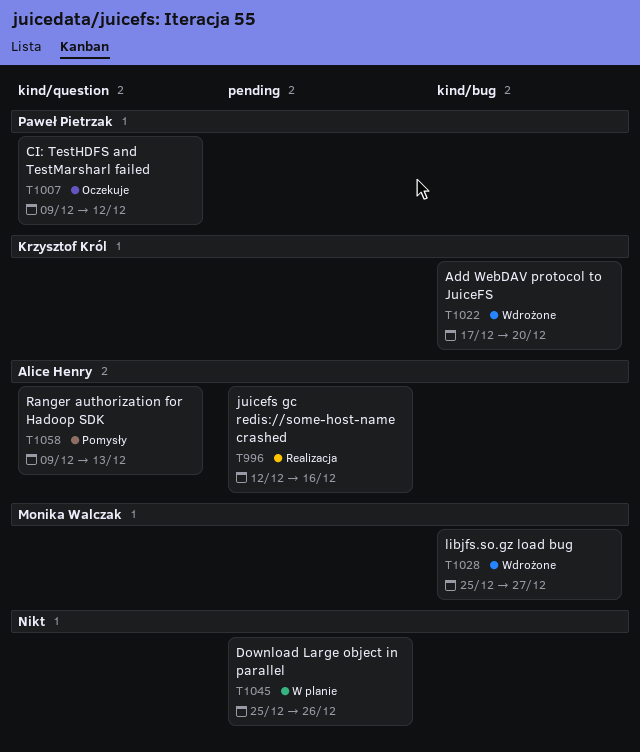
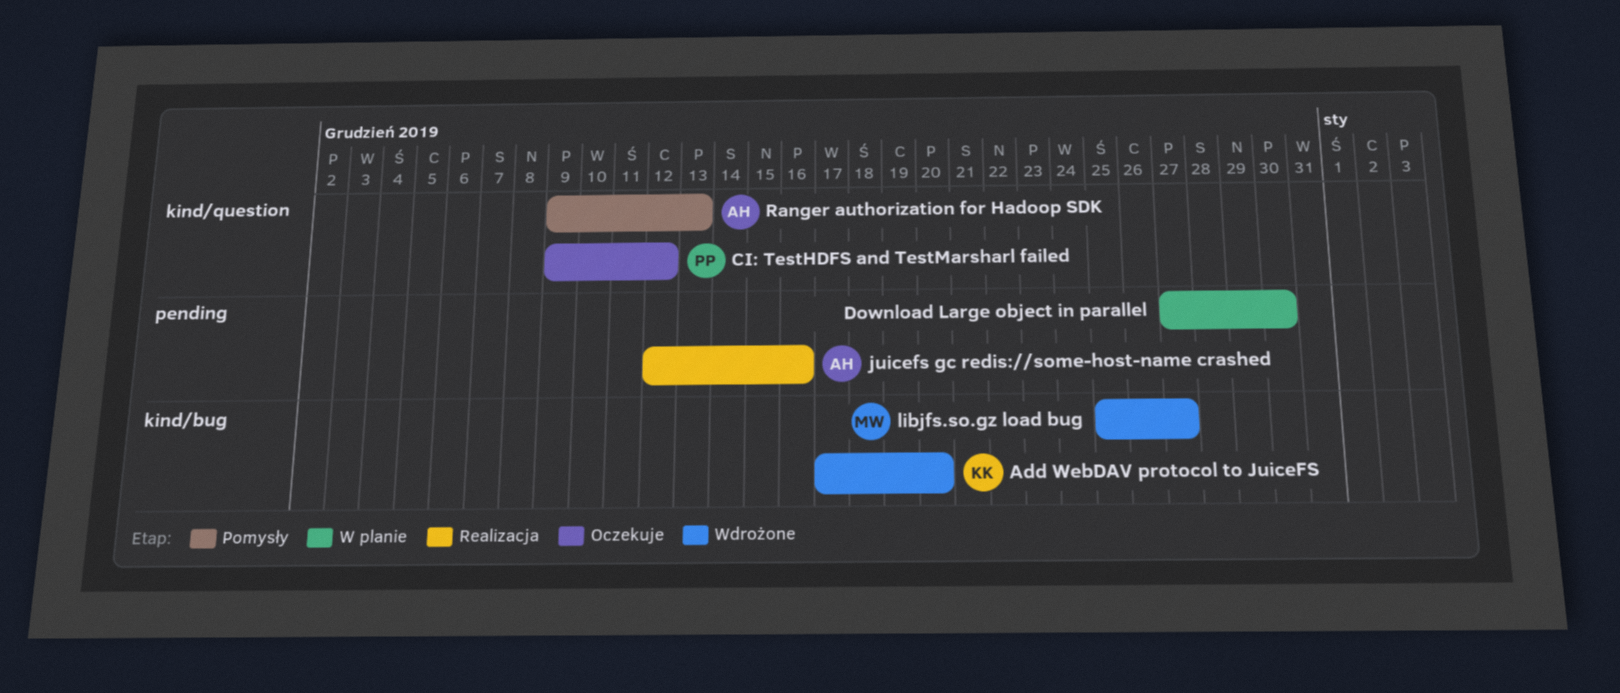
Download Large object in parallel, start: Dec 25 -> Dec 27
Download Large object in parallel, due: Dec 26 -> Dec 30

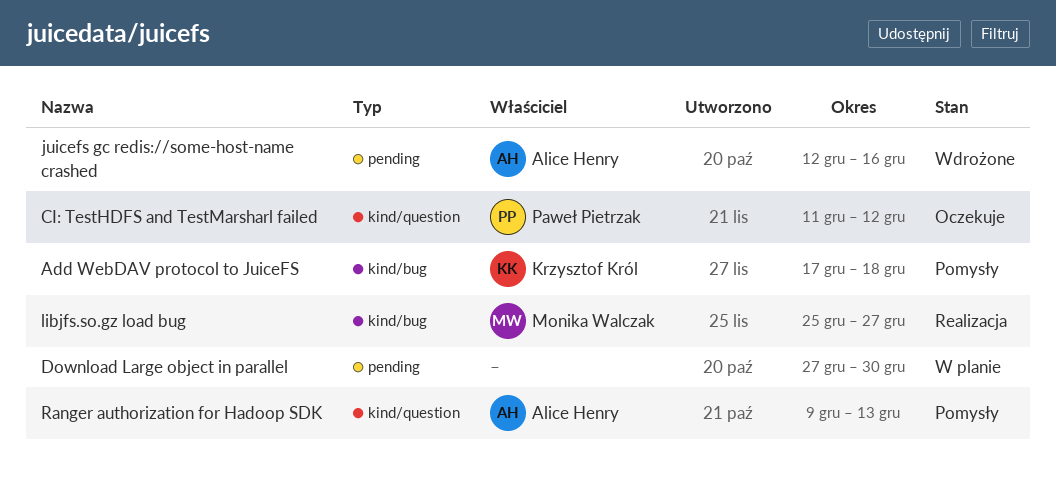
Add WebDAV protocol to JuiceFS, status: Wdrożone -> Pomysły
Add WebDAV protocol to JuiceFS, due: Dec 20 -> Dec 18
CI: TestHDFS and TestMarsharl failed, start: Dec 9 -> Dec 11
juicefs gc redis://some-host-name crashed, status: Realizacja -> Wdrożone
libjfs.so.gz load bug, status: Wdrożone -> Realizacja

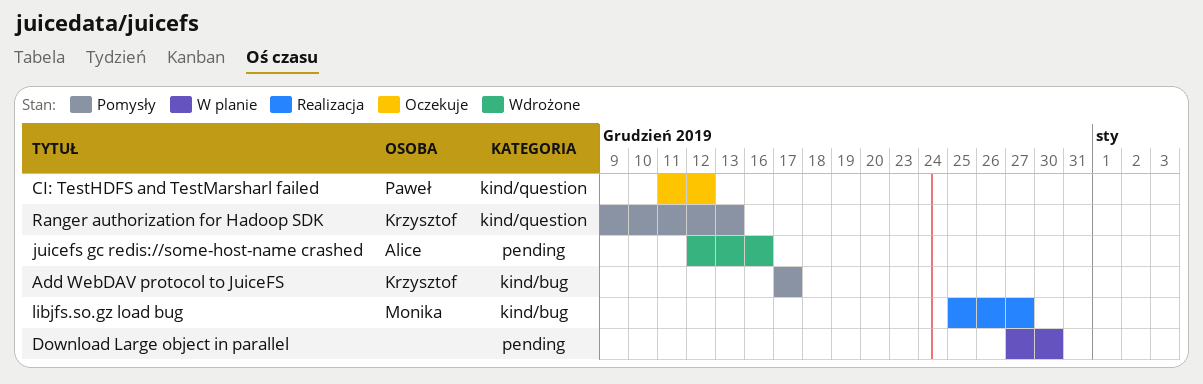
Add WebDAV protocol to JuiceFS, due: Dec 18 -> Dec 17
Ranger authorization for Hadoop SDK, owner: Alice Henry -> Krzysztof Król

